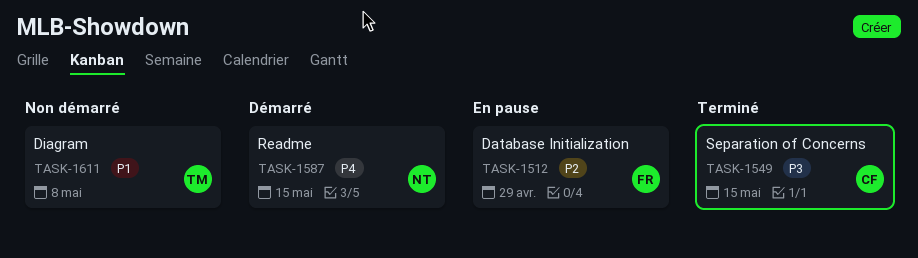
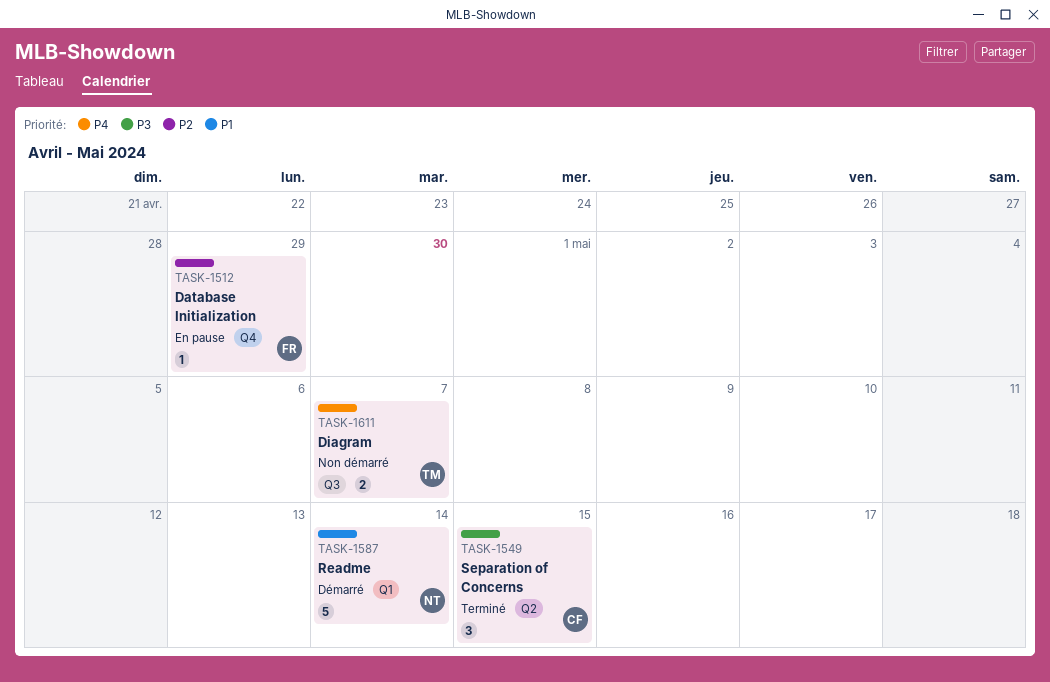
TASK-1587, priority: P4 -> P1
TASK-1587, due: May 15 -> May 14
TASK-1611, priority: P1 -> P4
TASK-1611, due: May 8 -> May 7

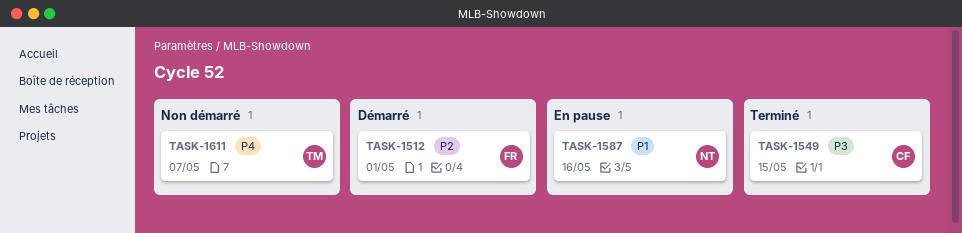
TASK-1512, status: En pause -> Démarré
TASK-1512, due: Apr 29 -> May 1
TASK-1587, status: Démarré -> En pause
TASK-1587, due: May 14 -> May 16

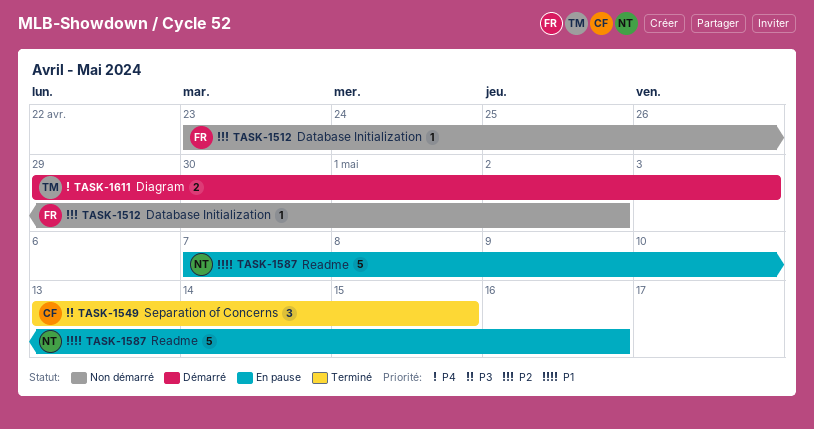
TASK-1512, status: Démarré -> Non démarré
TASK-1512, due: May 1 -> May 2
TASK-1611, status: Non démarré -> Démarré
TASK-1611, due: May 7 -> May 3

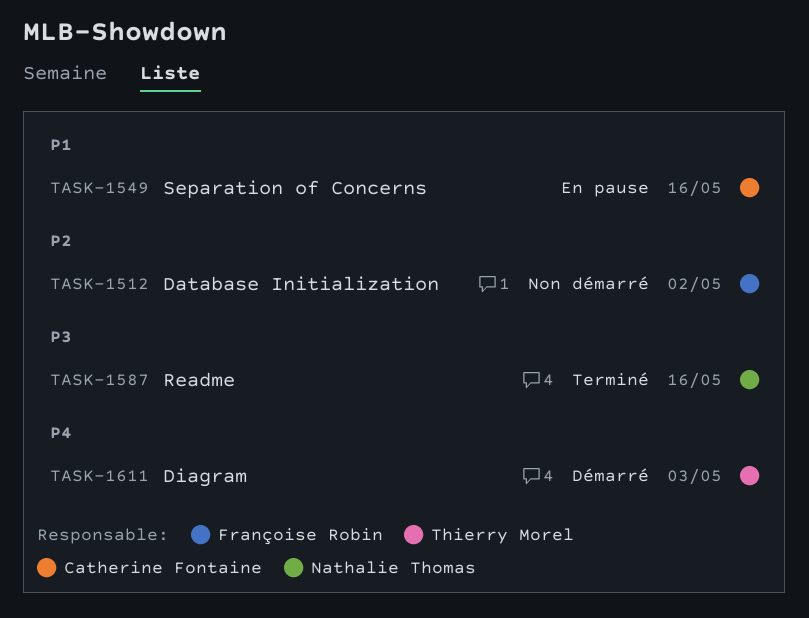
TASK-1549, status: Terminé -> En pause
TASK-1549, priority: P3 -> P1
TASK-1549, due: May 15 -> May 16
TASK-1587, status: En pause -> Terminé
TASK-1587, priority: P1 -> P3

